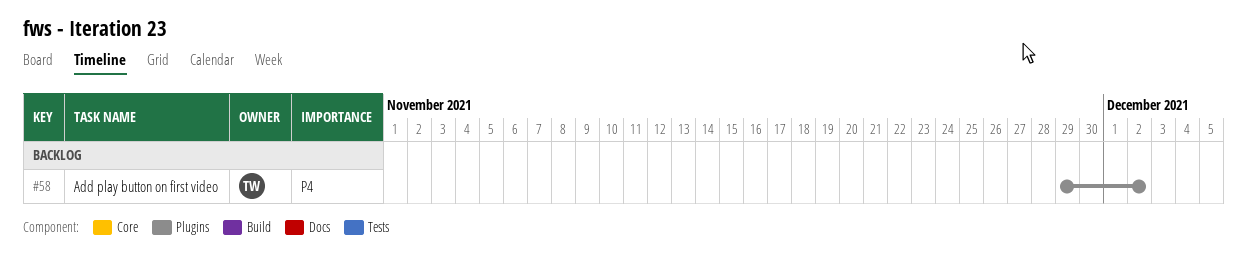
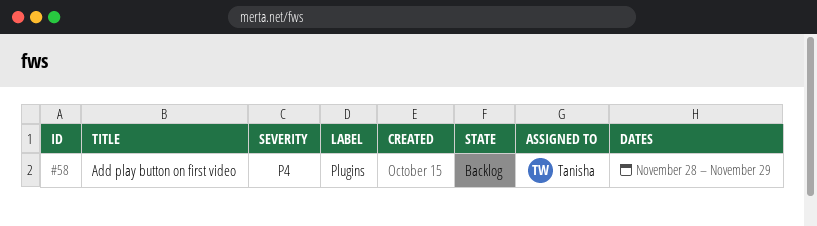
#58, start: Nov 29 -> Nov 28
#58, due: Dec 2 -> Nov 29

